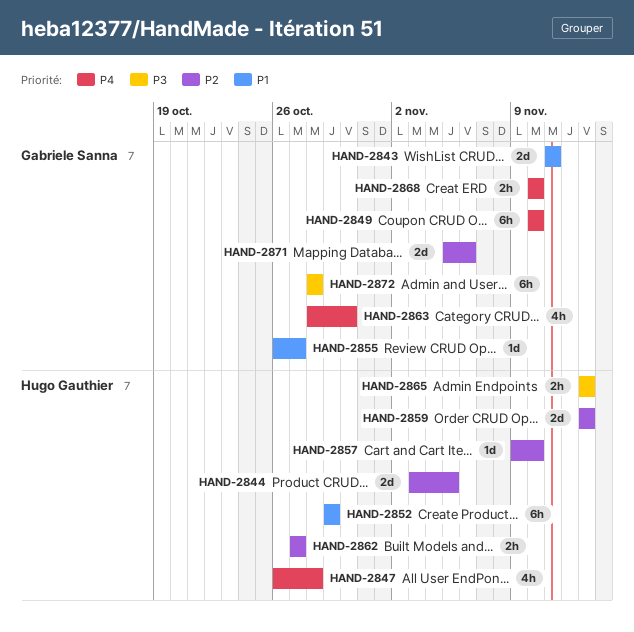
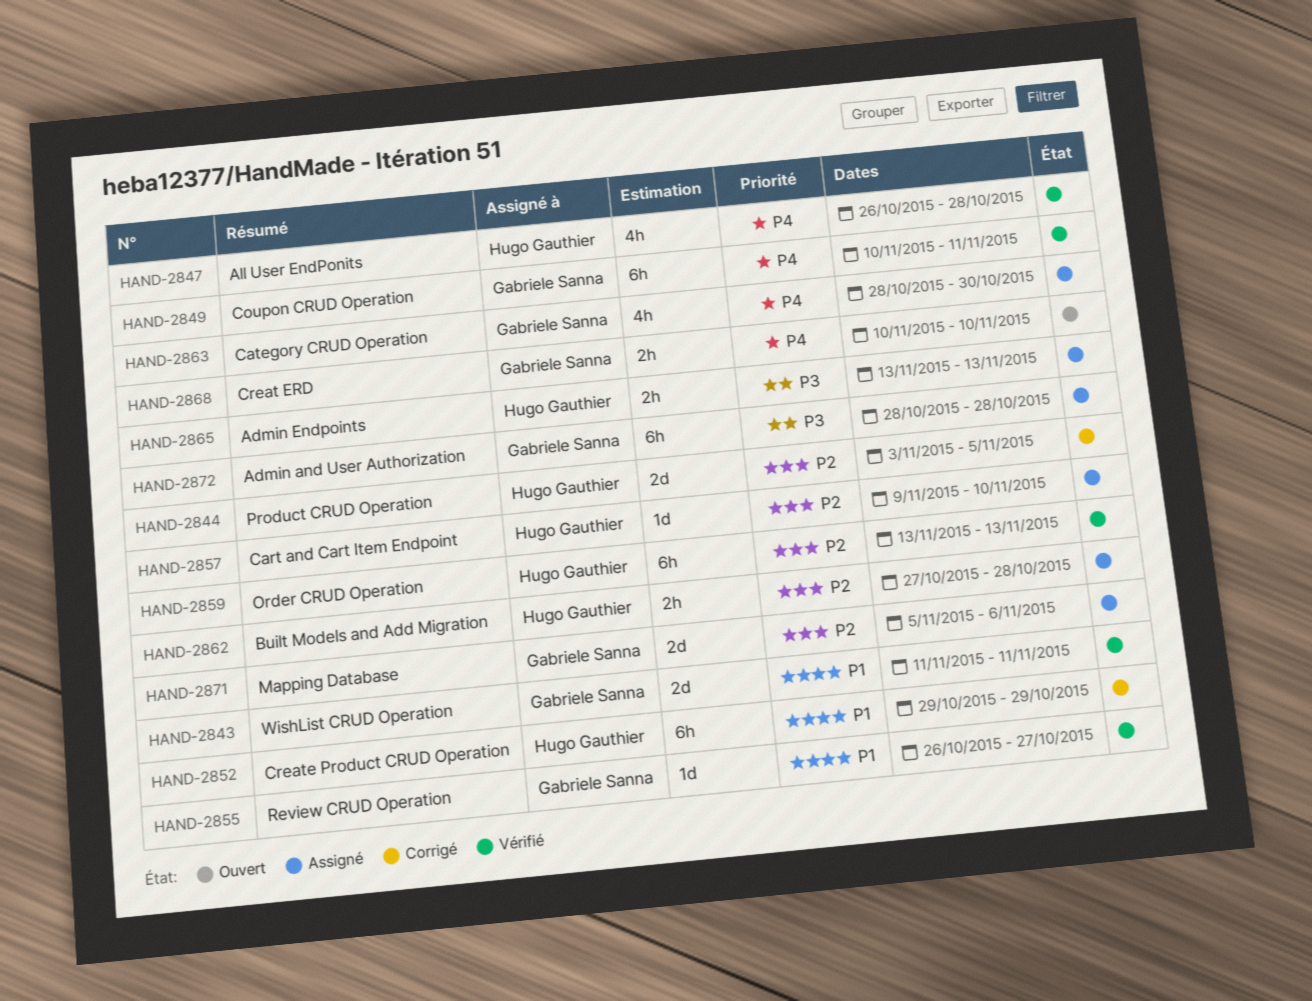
HAND-2849, due: Nov 10 -> Nov 11
HAND-2859, estimate: 2d -> 6h
HAND-2862, due: Oct 27 -> Oct 28

